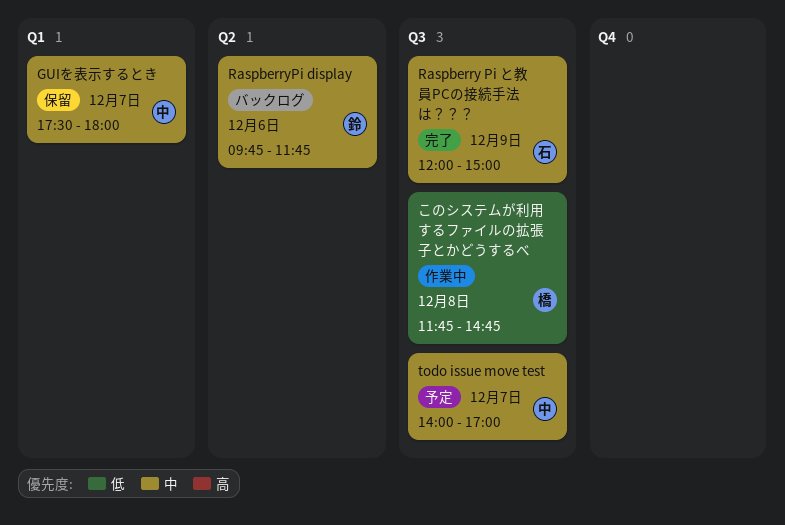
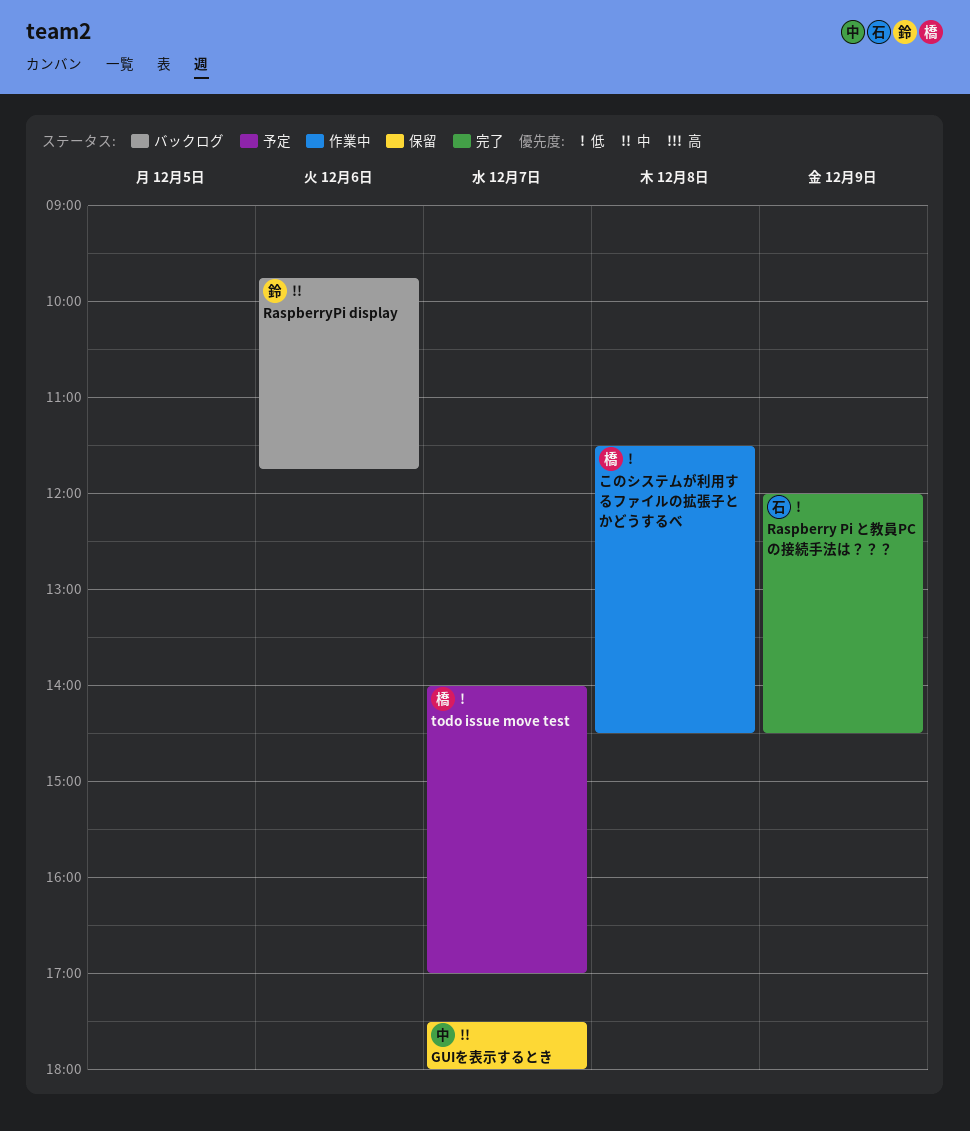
Raspberry Pi と教員PCの接続手法は？？？, priority: 中 -> 低
Raspberry Pi と教員PCの接続手法は？？？, ends: 15:00 -> 14:30
todo issue move test, owner: 中 -> 橋
todo issue move test, priority: 中 -> 低
このシステムが利用するファイルの拡張子とかどうするべ, begins: 11:45 -> 11:30
このシステムが利用するファイルの拡張子とかどうするべ, ends: 14:45 -> 14:30

